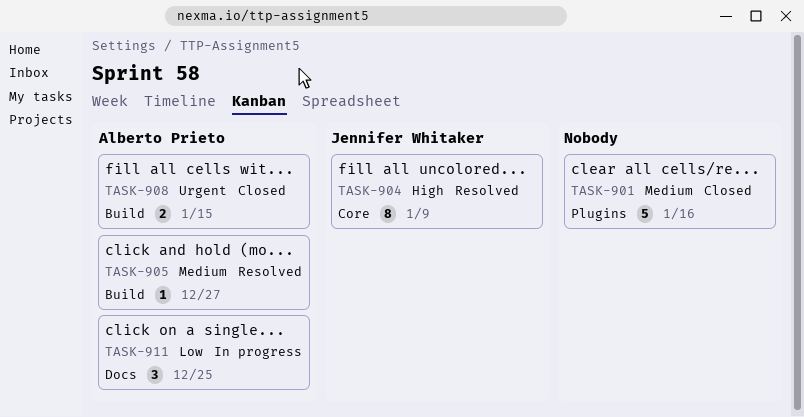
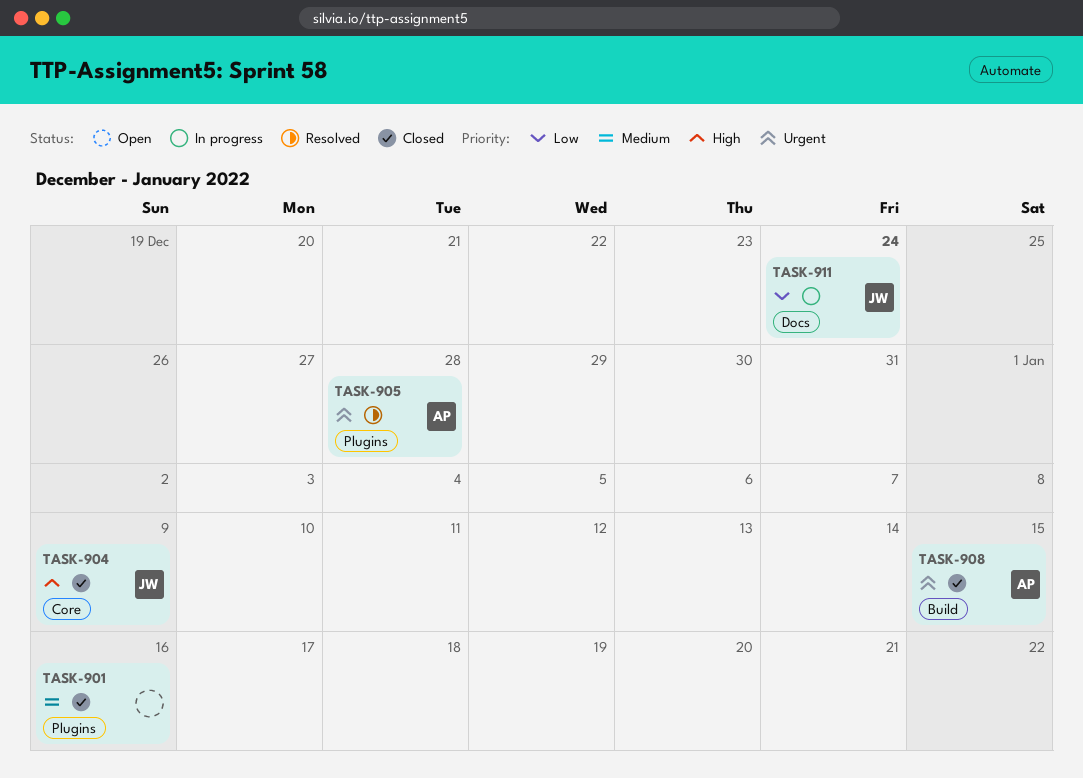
TASK-904, status: Resolved -> Closed
TASK-905, priority: Medium -> Urgent
TASK-905, label: Build -> Plugins
TASK-905, due: Dec 27 -> Dec 28
TASK-911, owner: Alberto Prieto -> Jennifer Whitaker
TASK-911, due: Dec 25 -> Dec 24

